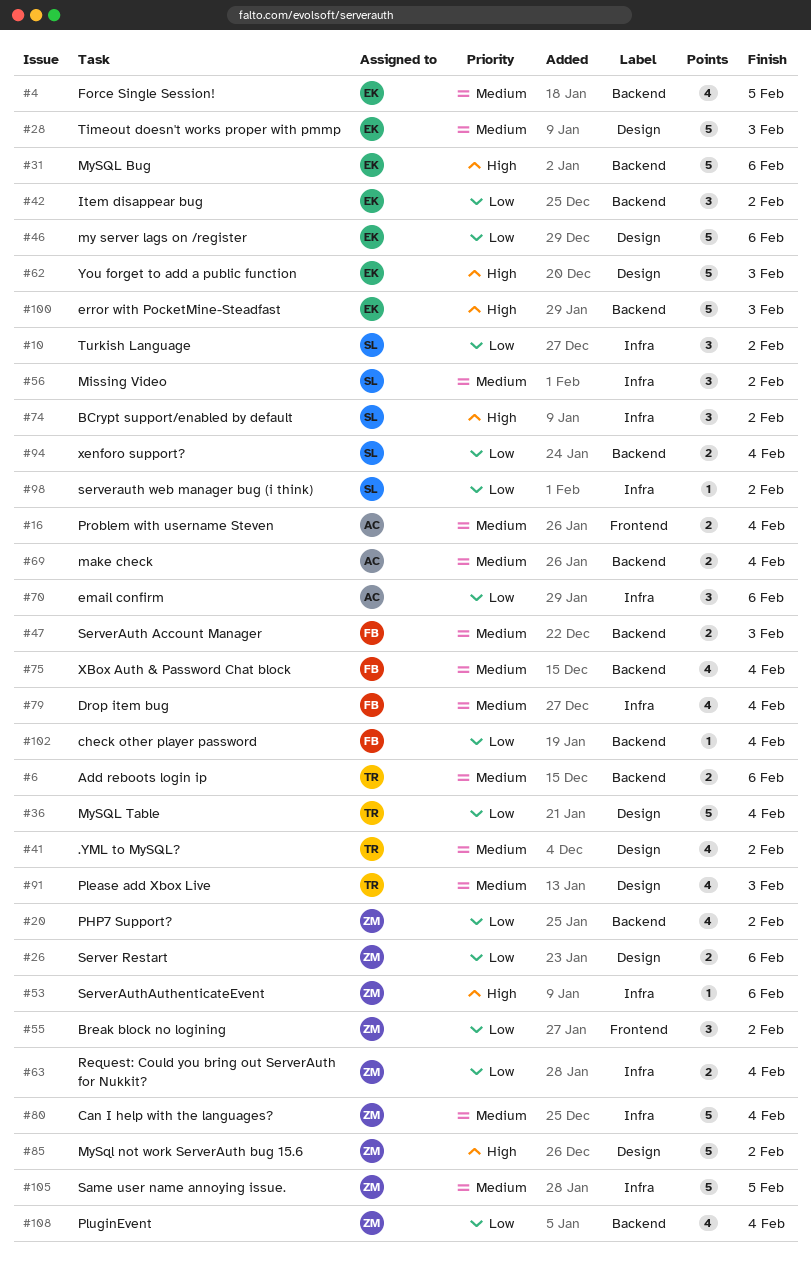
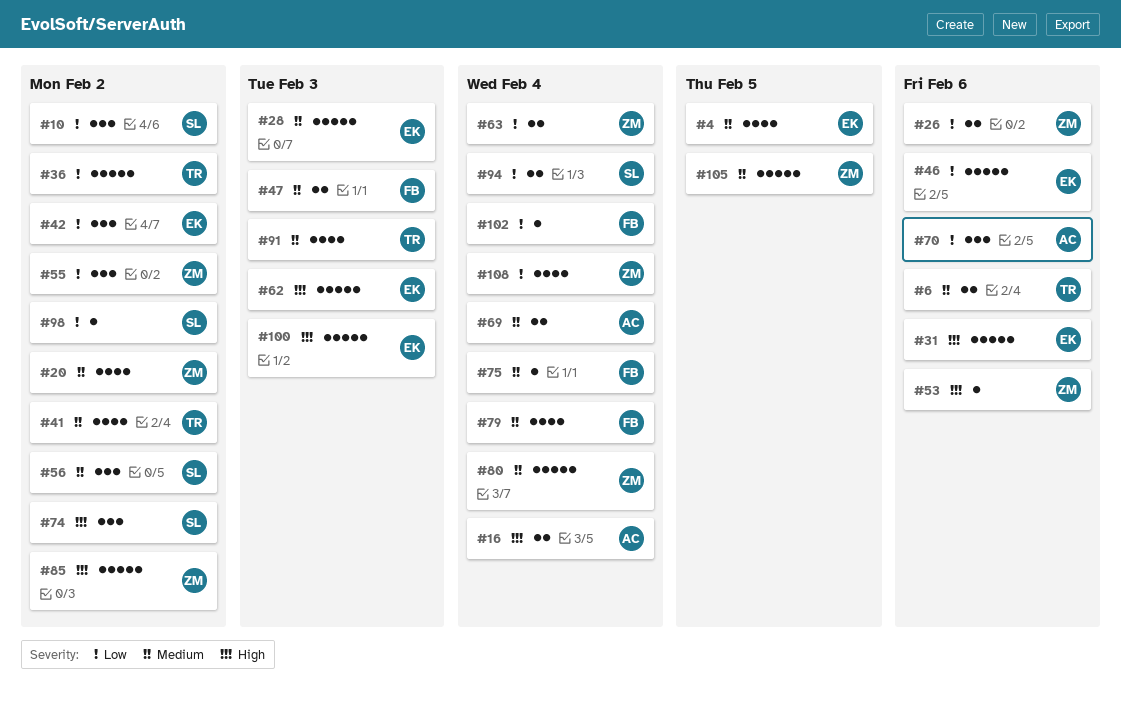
#16, priority: Medium -> High
#20, priority: Low -> Medium
#36, due: Feb 4 -> Feb 2
#75, estimate: 4 -> 1

